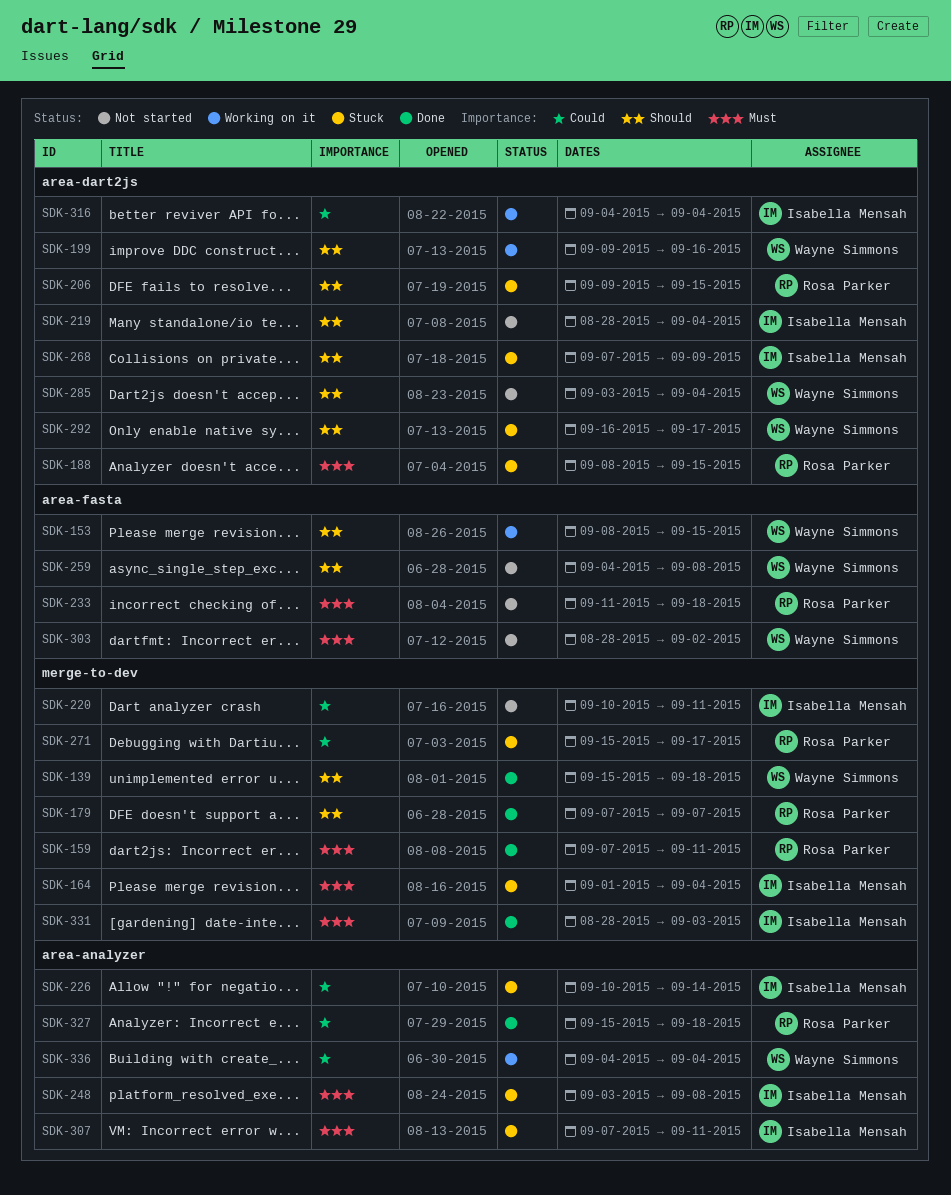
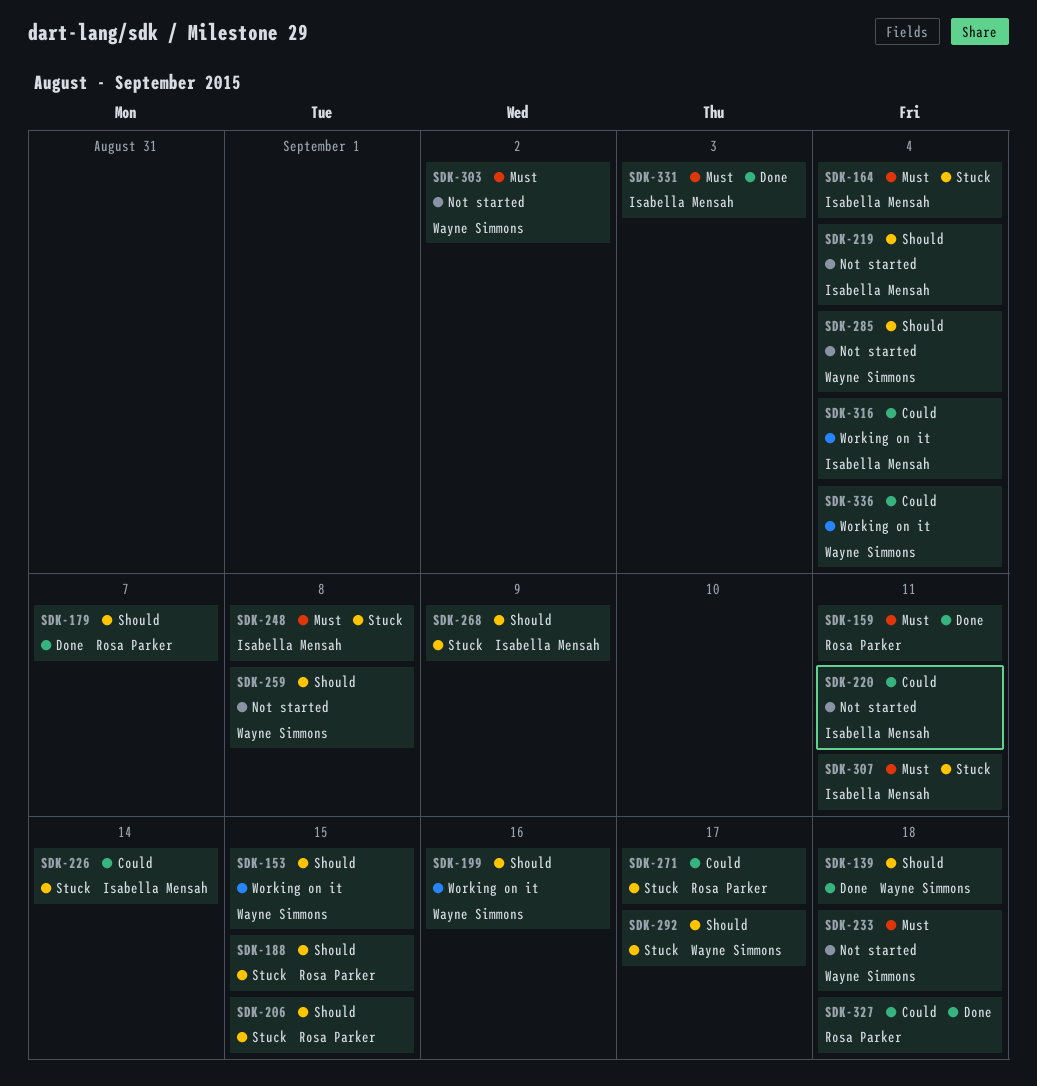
SDK-188, priority: Must -> Should
SDK-233, owner: Rosa Parker -> Wayne Simmons

